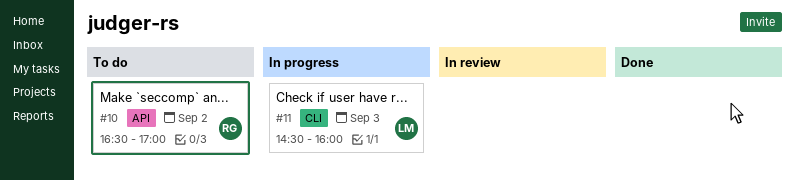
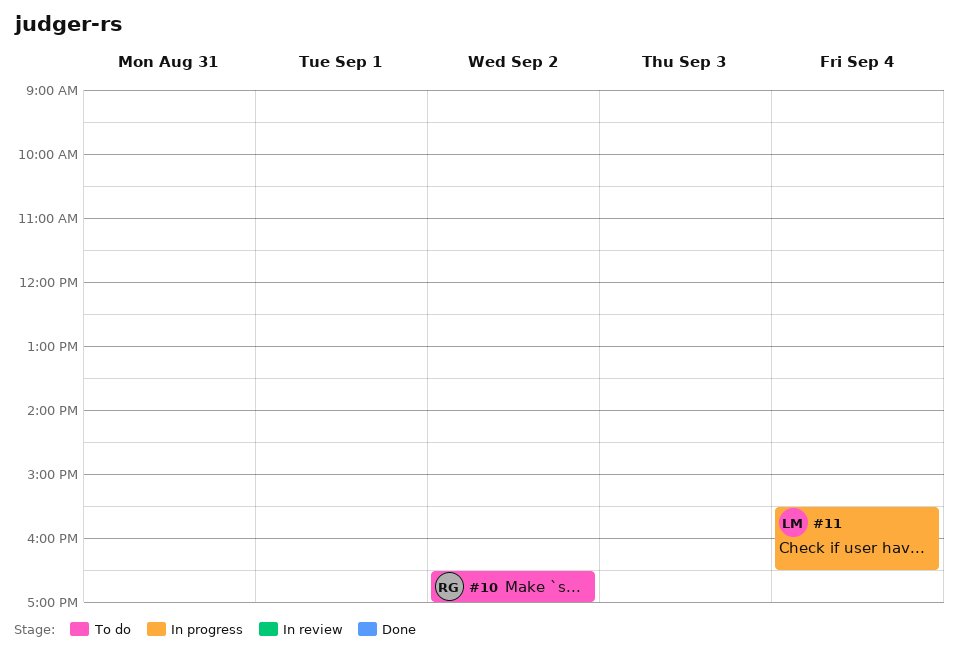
#11, day: Sep 3 -> Sep 4
#11, begins: 14:30 -> 15:30
#11, ends: 16:00 -> 16:30

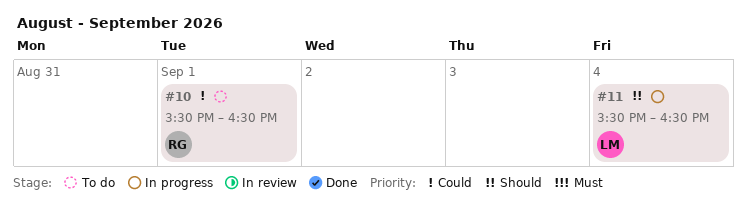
#10, day: Sep 2 -> Sep 1
#10, begins: 16:30 -> 15:30
#10, ends: 17:00 -> 16:30

